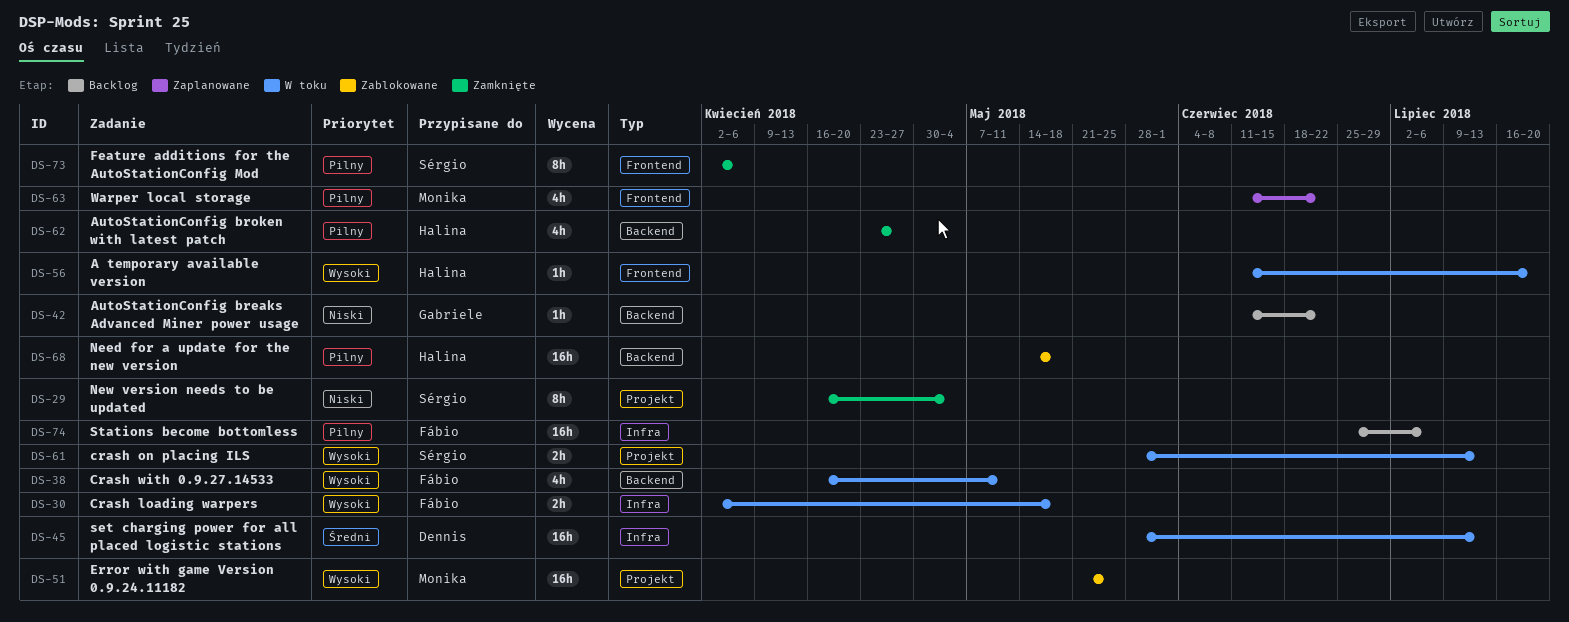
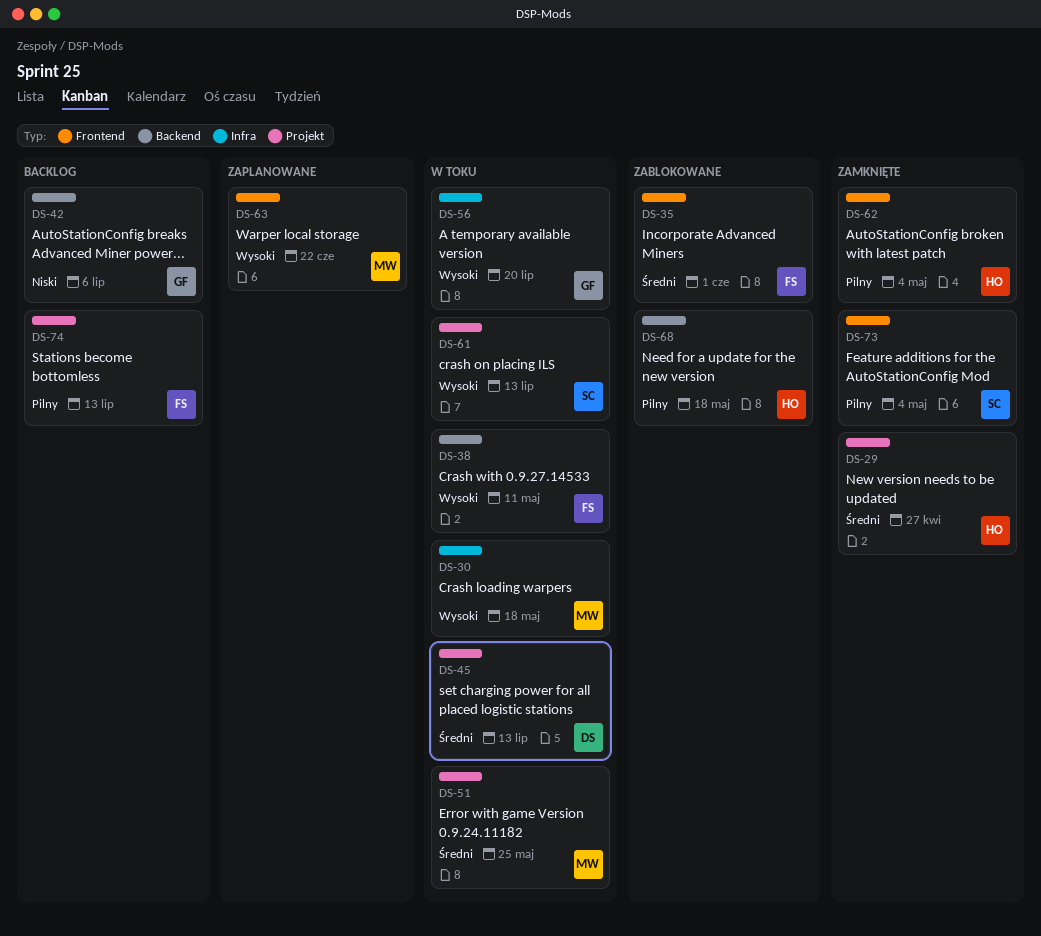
DS-29, owner: Sérgio -> Halina
DS-29, priority: Niski -> Średni
DS-29, due: May 4 -> Apr 27
DS-30, owner: Fábio -> Monika
DS-35: none -> present
DS-42, due: Jun 22 -> Jul 6
DS-45, label: Infra -> Projekt
DS-51, status: Zablokowane -> W toku
DS-51, priority: Wysoki -> Średni
DS-56, owner: Halina -> Gabriele
DS-56, label: Frontend -> Infra
DS-62, label: Backend -> Frontend
DS-62, due: Apr 27 -> May 4
DS-63, priority: Pilny -> Wysoki
DS-73, due: Apr 6 -> May 4
DS-74, label: Infra -> Projekt
DS-74, due: Jul 6 -> Jul 13

